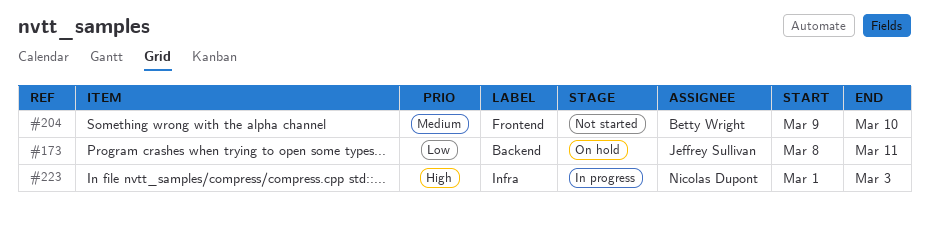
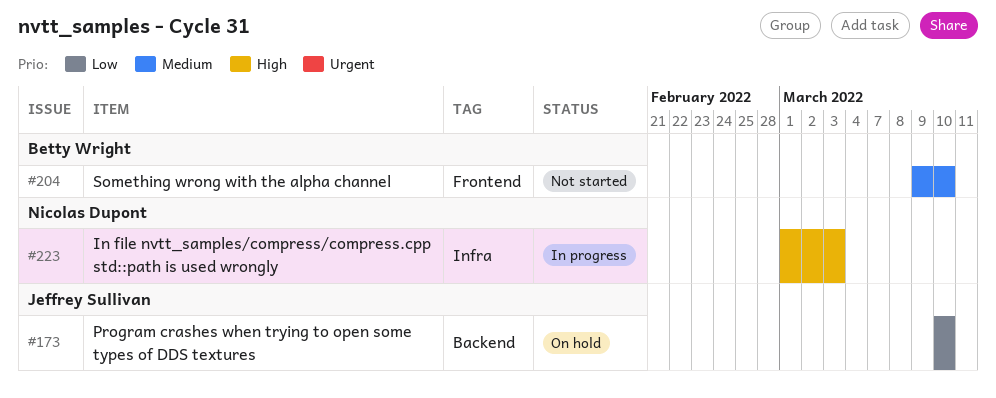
#173, start: Mar 8 -> Mar 10
#173, due: Mar 11 -> Mar 10

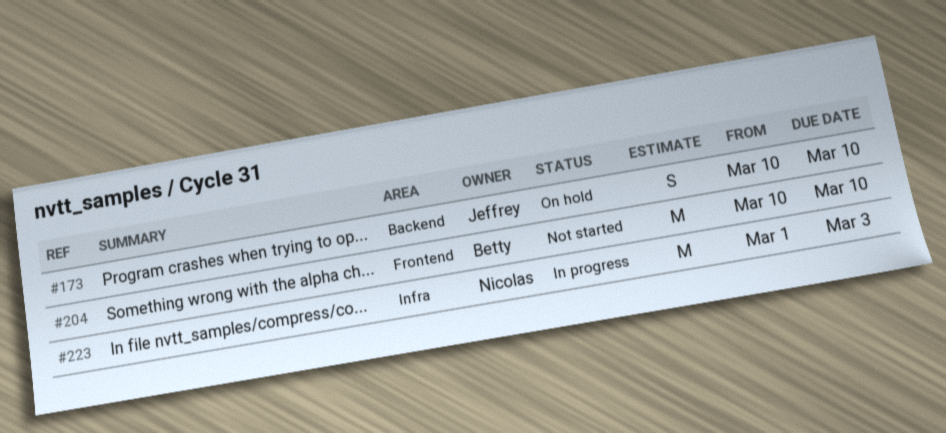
#204, start: Mar 9 -> Mar 10

